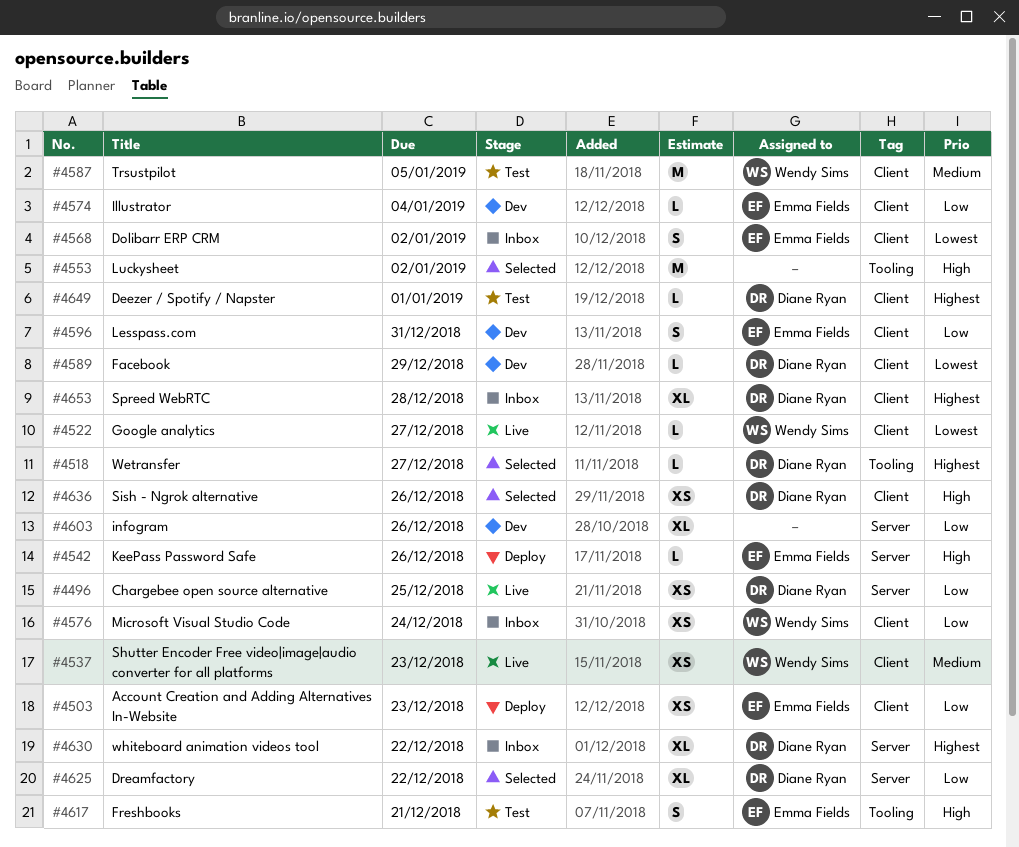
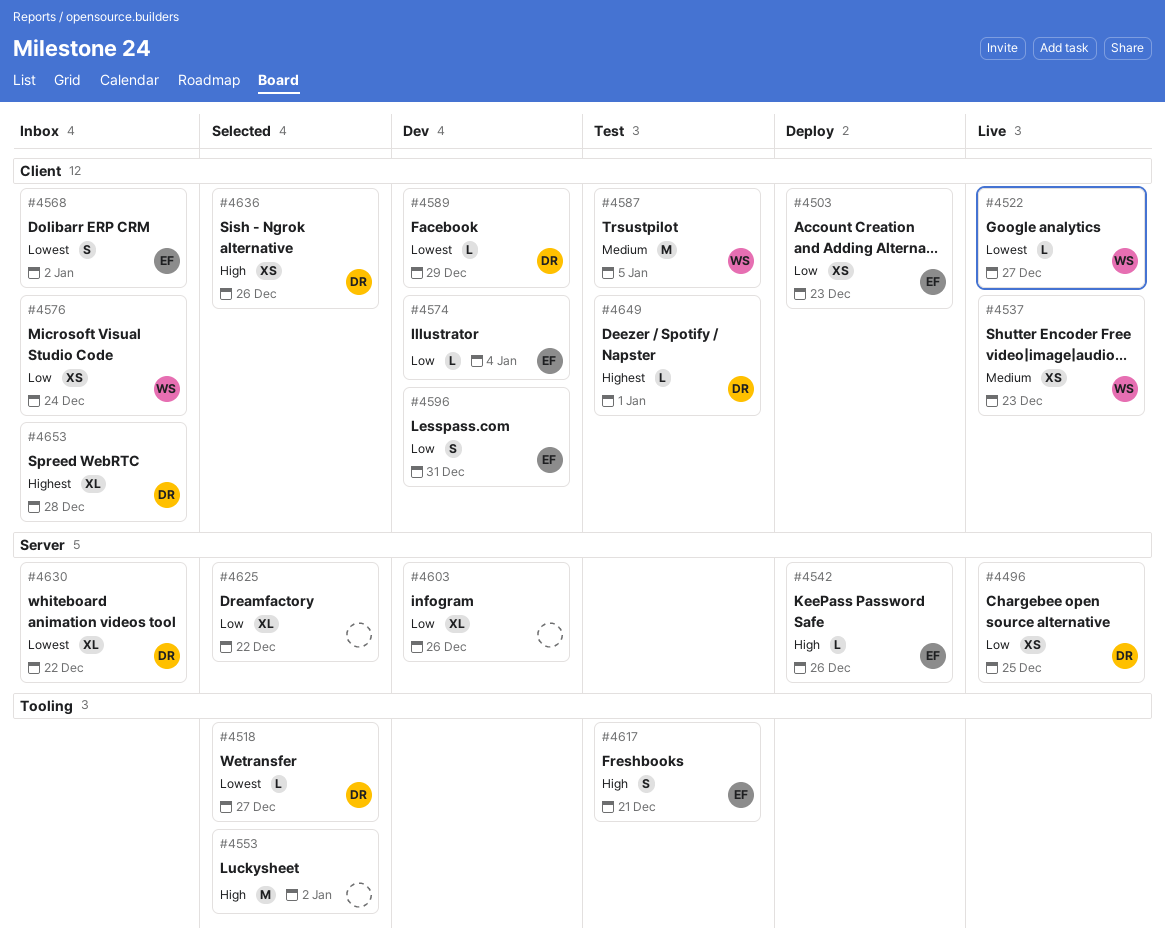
#4518, priority: Highest -> Lowest
#4625, owner: Diane Ryan -> none
#4630, priority: Highest -> Lowest

